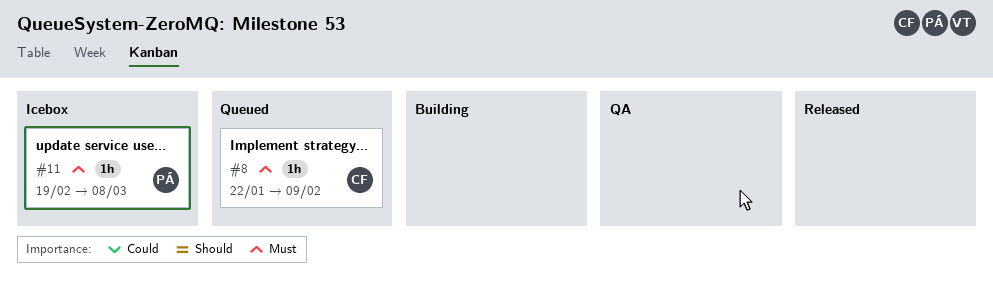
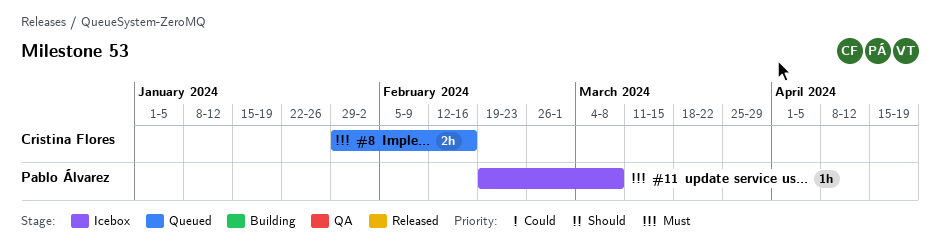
#8, estimate: 1h -> 2h
#8, start: Jan 22 -> Jan 29
#8, due: Feb 9 -> Feb 16

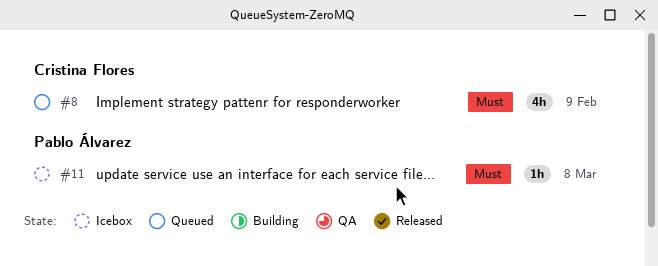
#8, estimate: 2h -> 4h
#8, due: Feb 16 -> Feb 9

